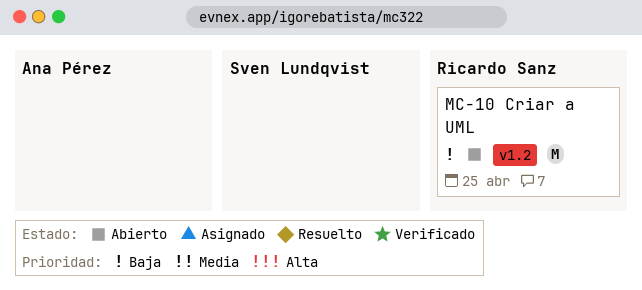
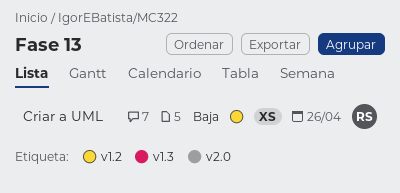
Criar a UML, estimate: M -> XS
Criar a UML, due: Apr 25 -> Apr 26

